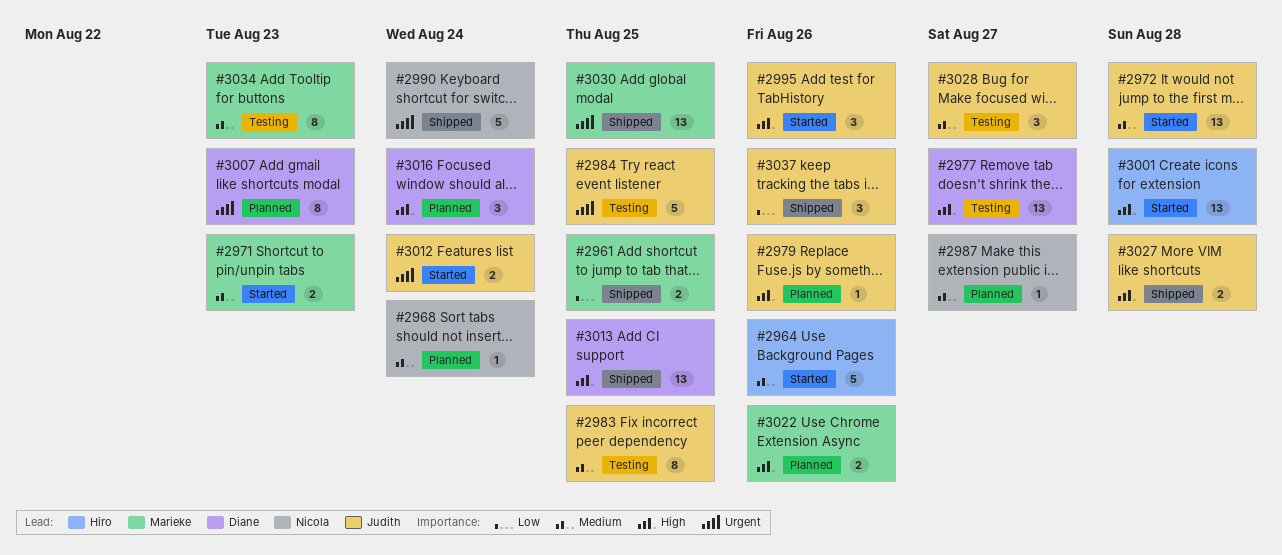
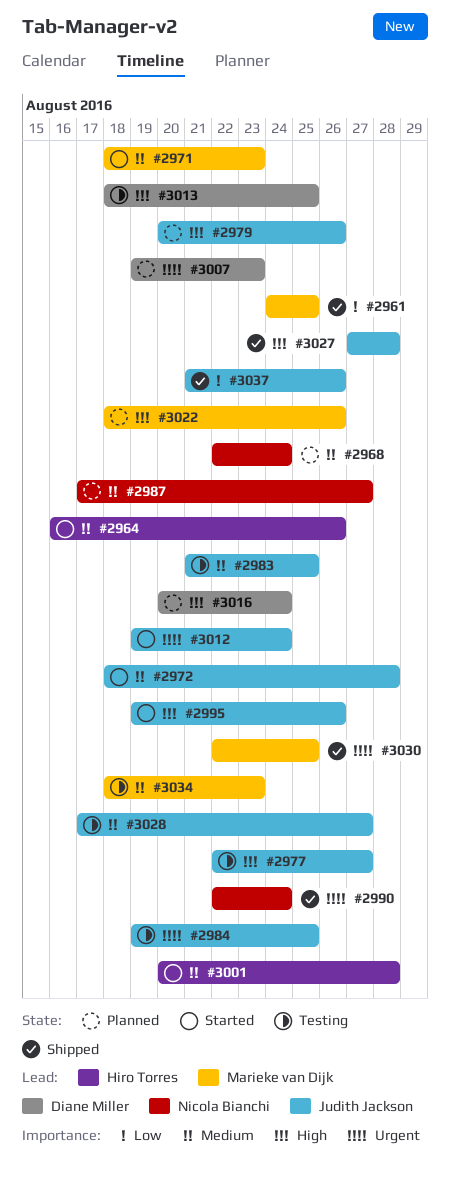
#2977, owner: Diane Miller -> Judith Jackson
#3001, priority: High -> Medium
#3013, status: Shipped -> Testing

